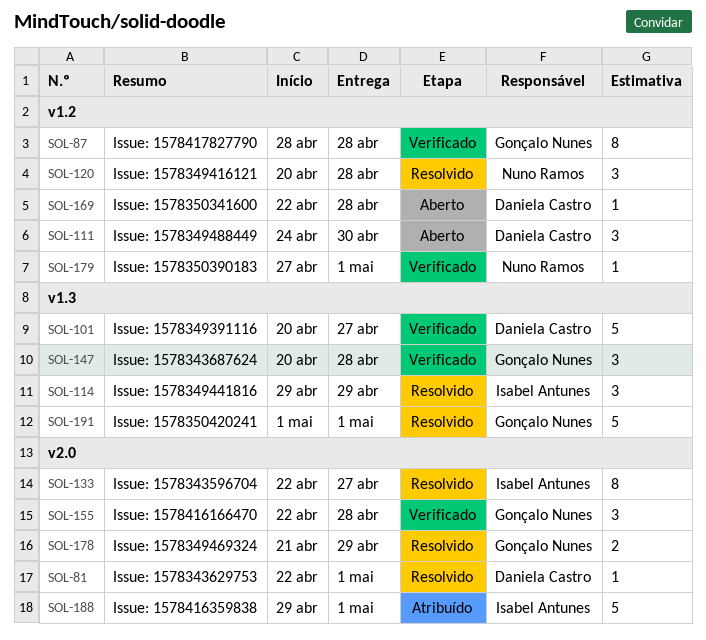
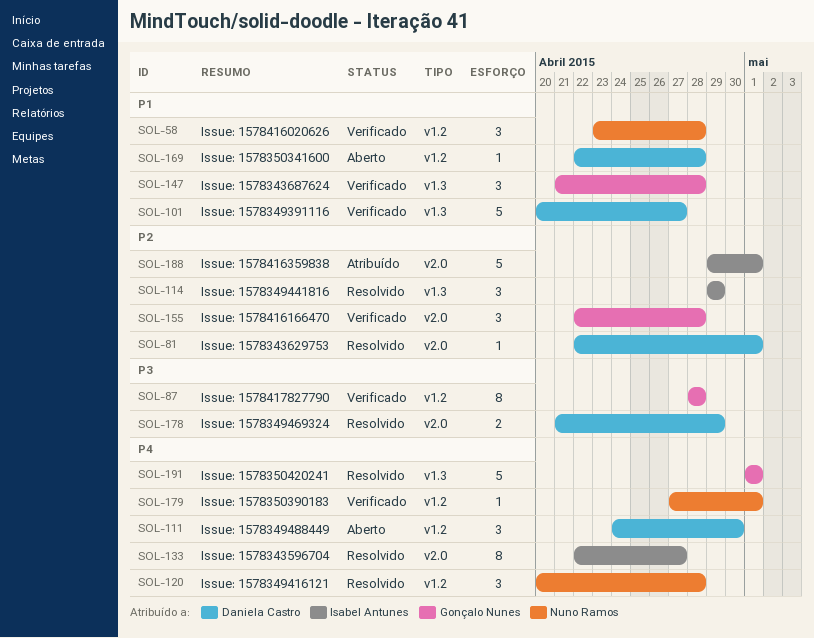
SOL-58: none -> present
SOL-147, start: Apr 20 -> Apr 21
SOL-178, owner: Gonçalo Nunes -> Daniela Castro

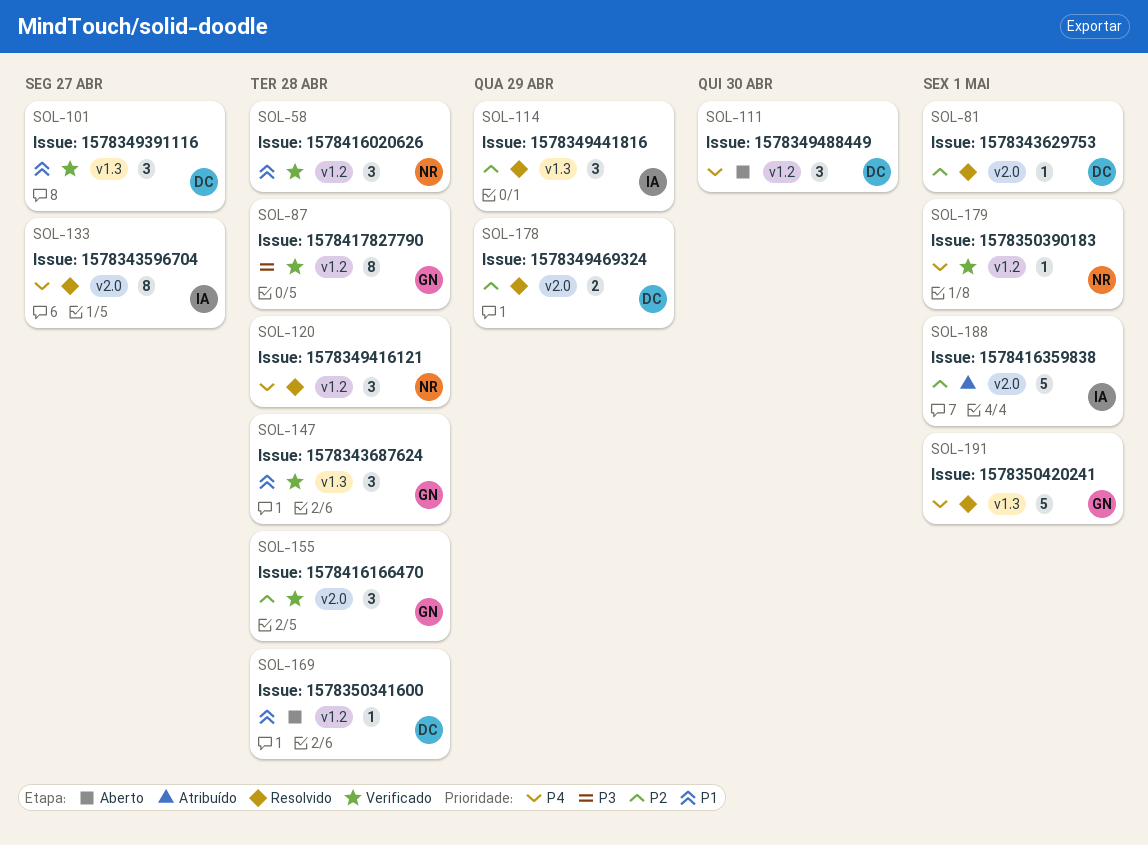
SOL-101, estimate: 5 -> 3
SOL-178, priority: P3 -> P2

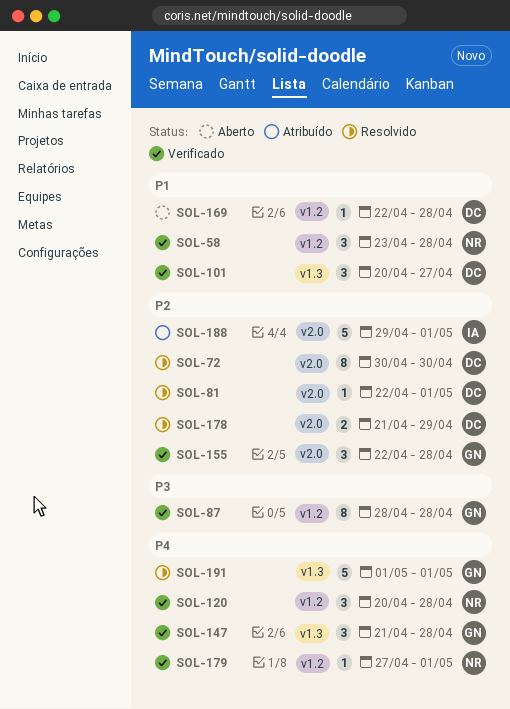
SOL-72: none -> present
SOL-111: present -> none
SOL-114: present -> none
SOL-120, status: Resolvido -> Verificado
SOL-133: present -> none
SOL-147, priority: P1 -> P4

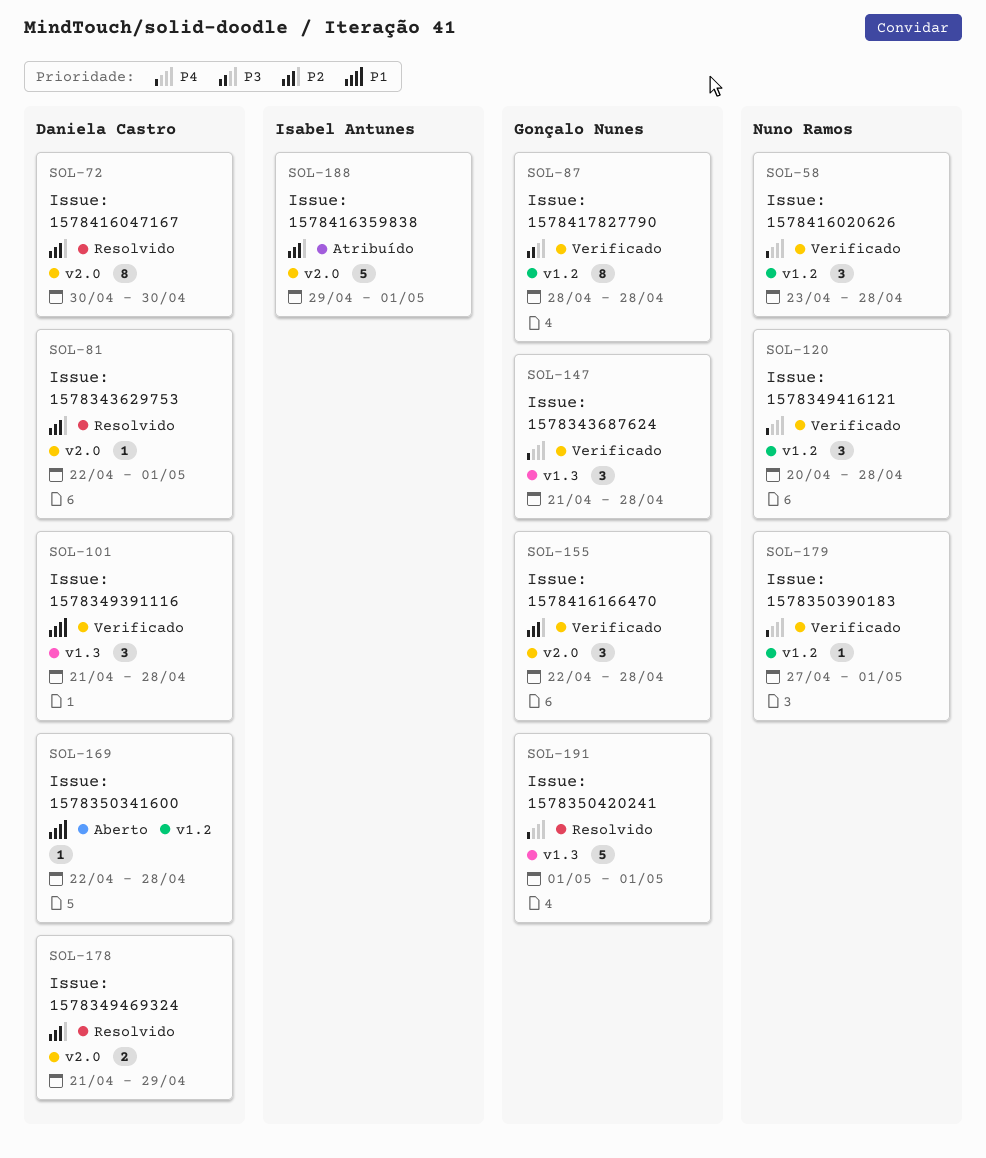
SOL-58, priority: P1 -> P4
SOL-101, start: Apr 20 -> Apr 21
SOL-101, due: Apr 27 -> Apr 28

